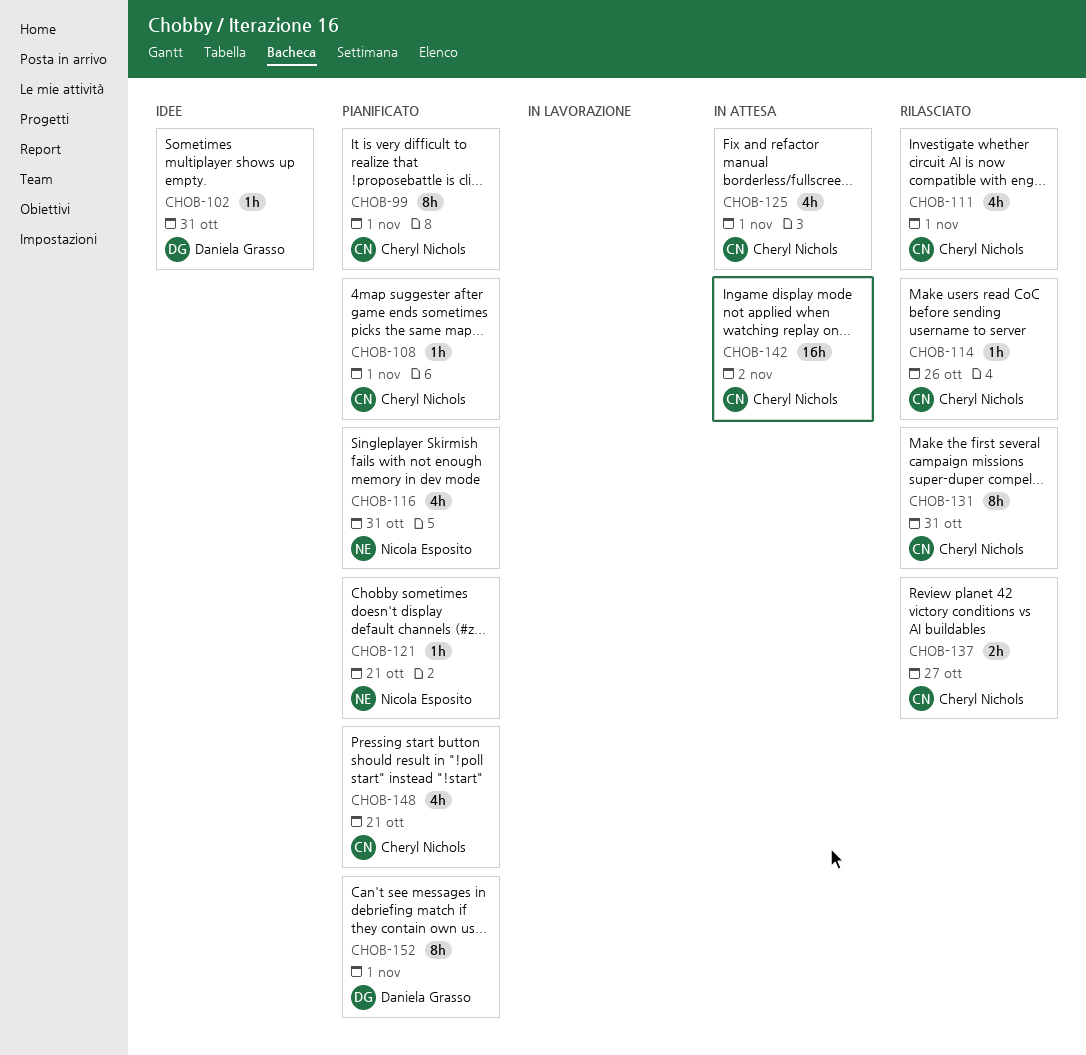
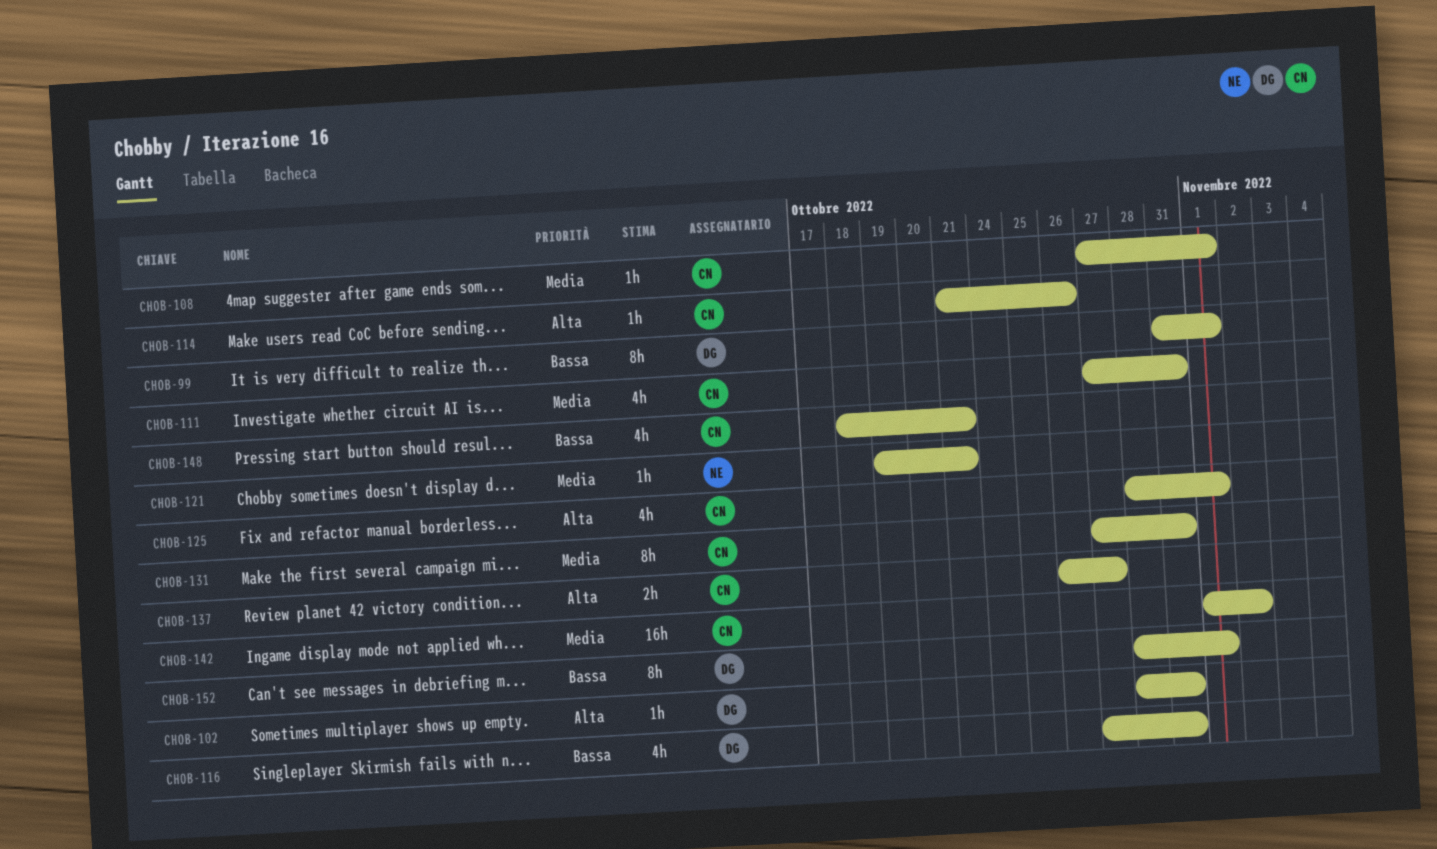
CHOB-99, owner: Cheryl Nichols -> Daniela Grasso
CHOB-111, due: Nov 1 -> Oct 31
CHOB-116, owner: Nicola Esposito -> Daniela Grasso

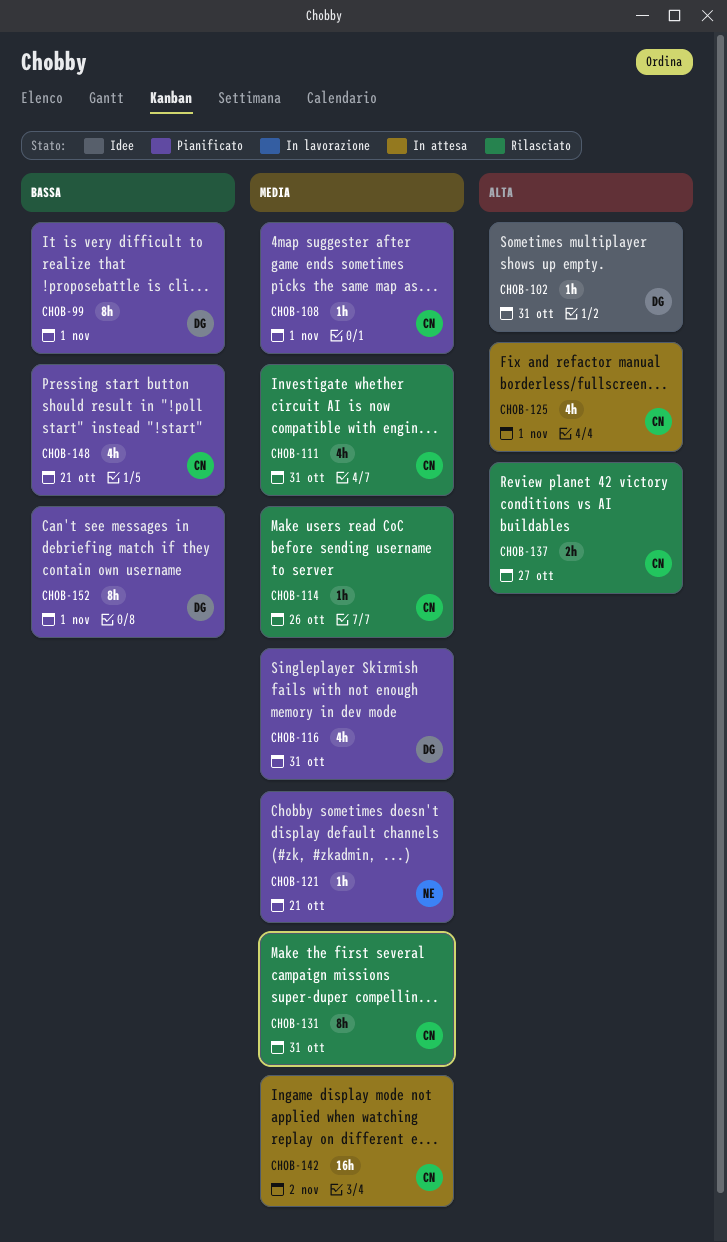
CHOB-114, priority: Alta -> Media
CHOB-116, priority: Bassa -> Media

